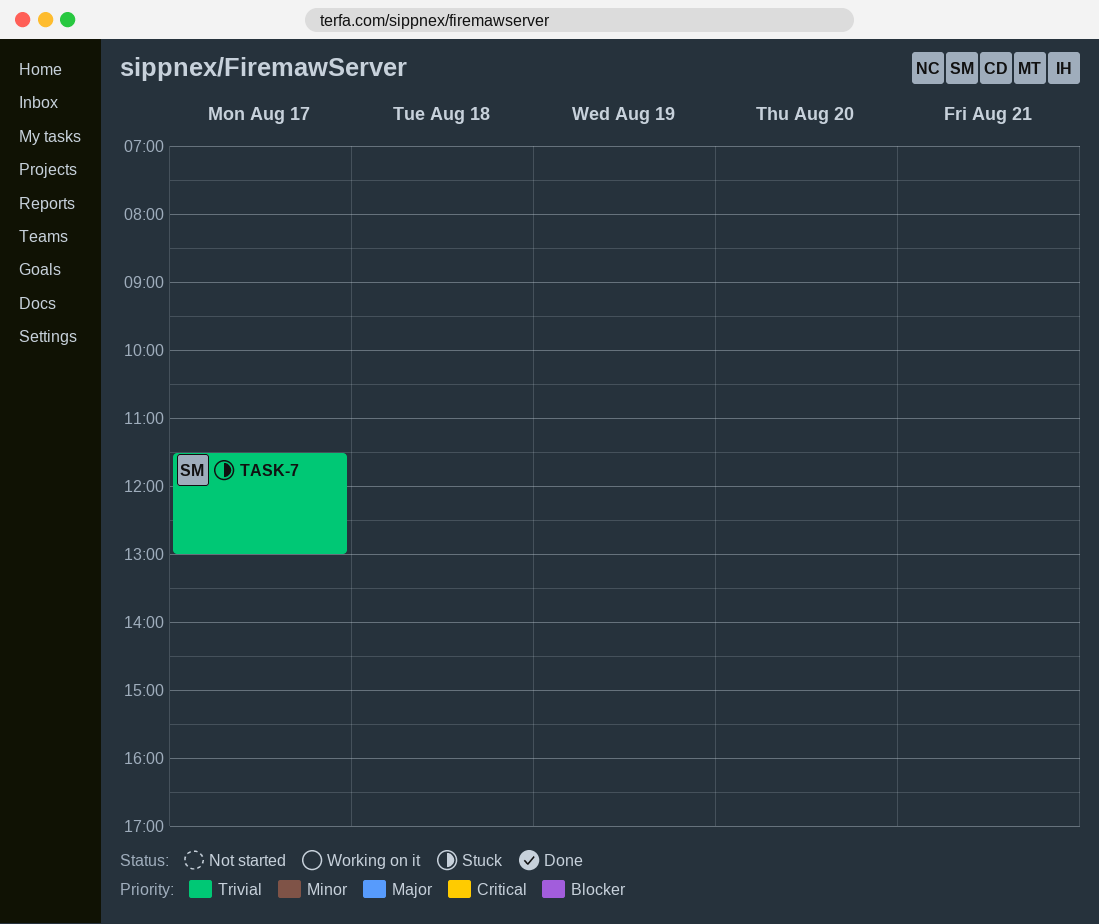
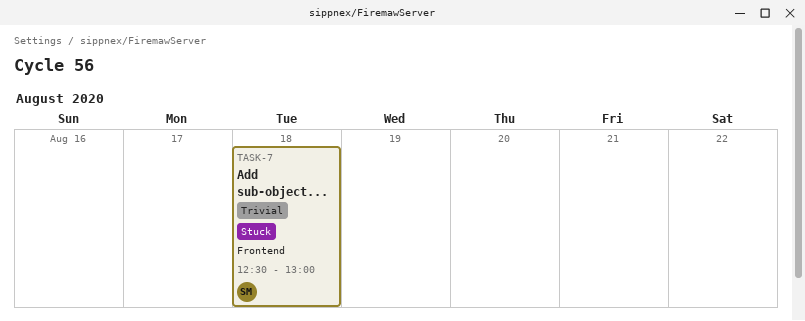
TASK-7, day: Aug 17 -> Aug 18
TASK-7, begins: 11:30 -> 12:30

